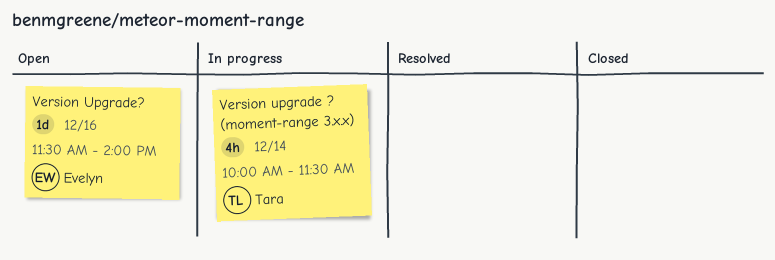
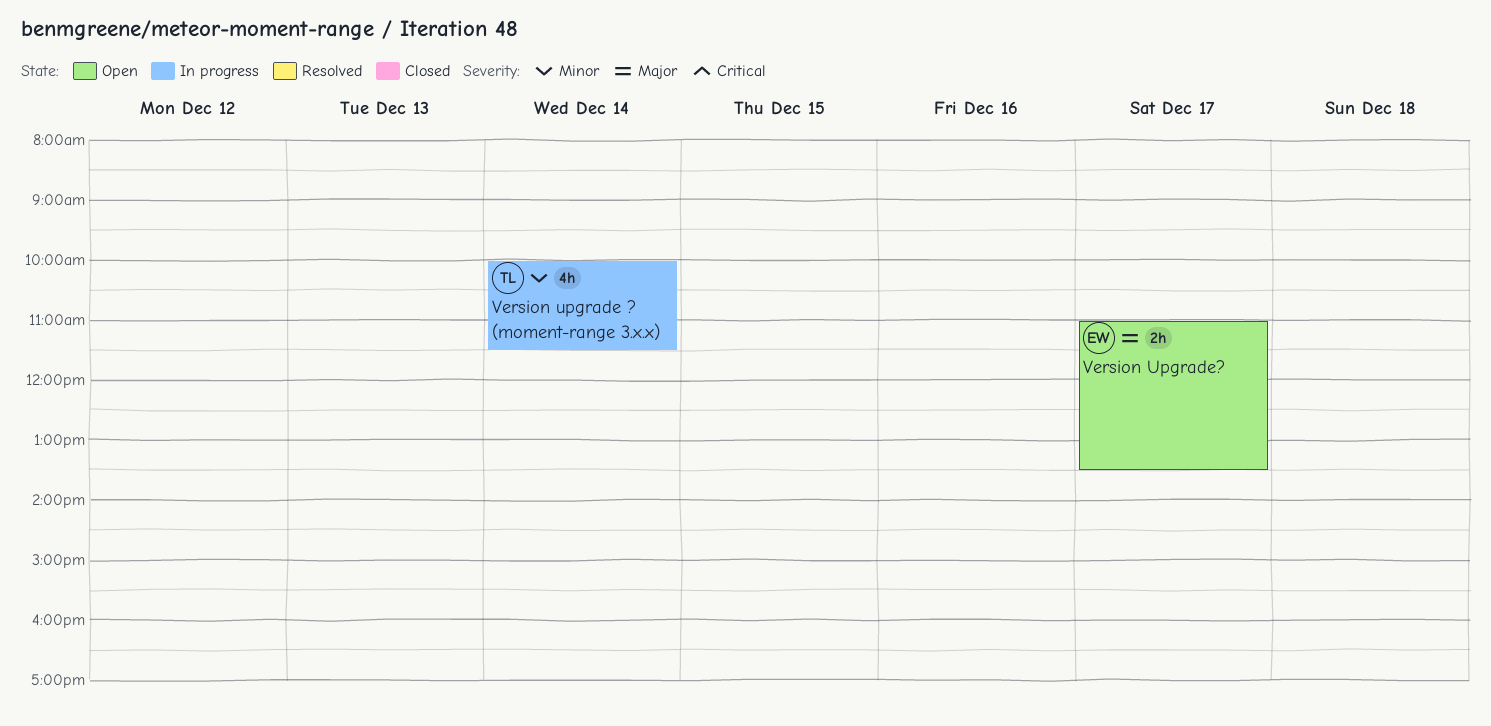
Version Upgrade?, estimate: 1d -> 2h
Version Upgrade?, day: Dec 16 -> Dec 17
Version Upgrade?, begins: 11:30 -> 11:00
Version Upgrade?, ends: 14:00 -> 13:30

